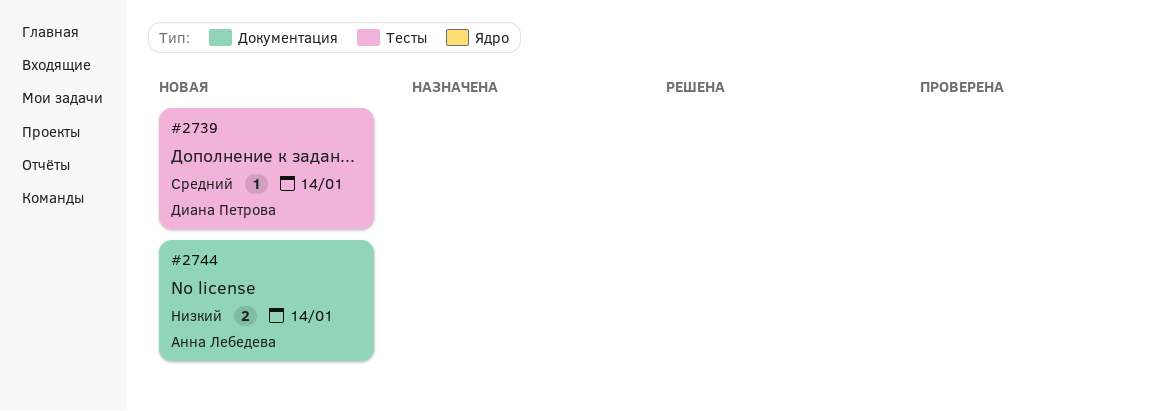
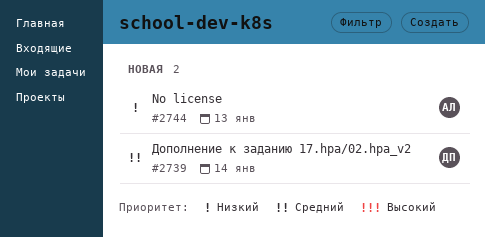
#2744, due: Jan 14 -> Jan 13

